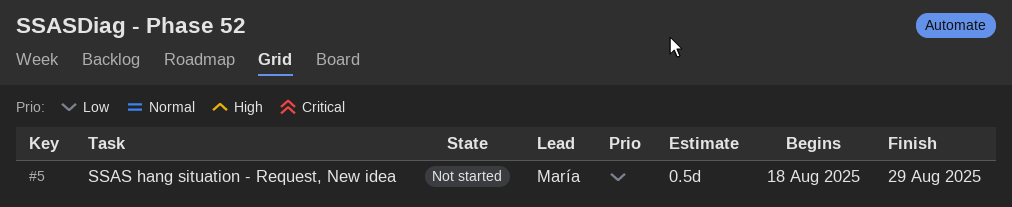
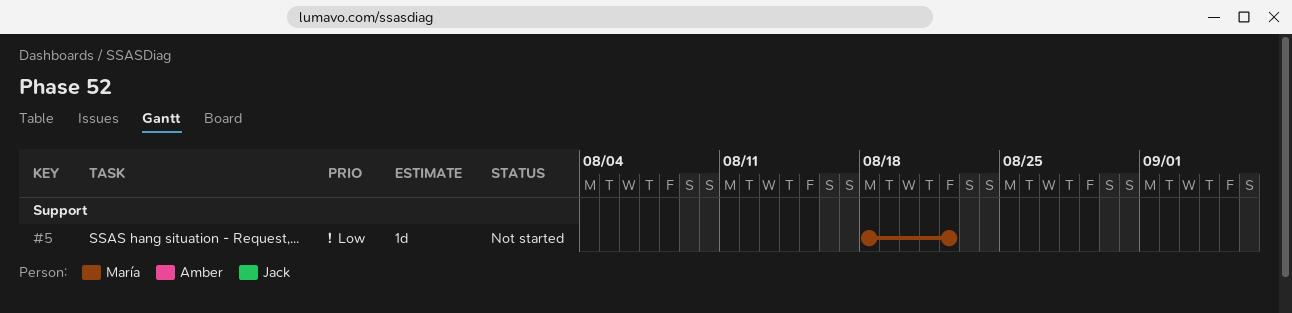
#5, estimate: 0.5d -> 1d
#5, due: Aug 29 -> Aug 22

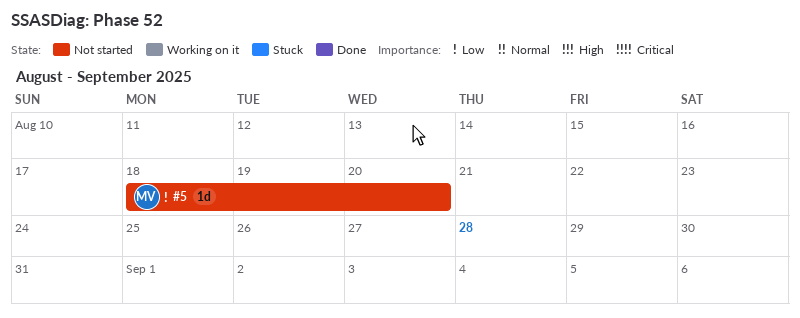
#5, due: Aug 22 -> Aug 20

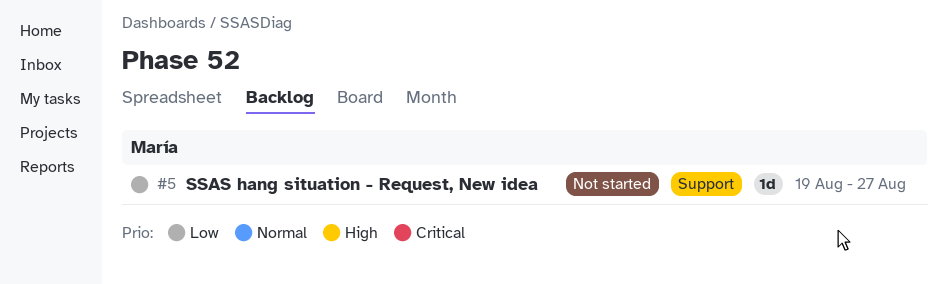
#5, start: Aug 18 -> Aug 19
#5, due: Aug 20 -> Aug 27

